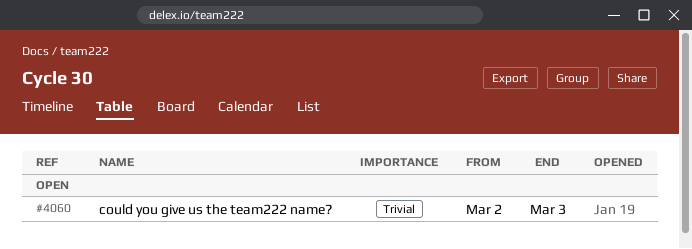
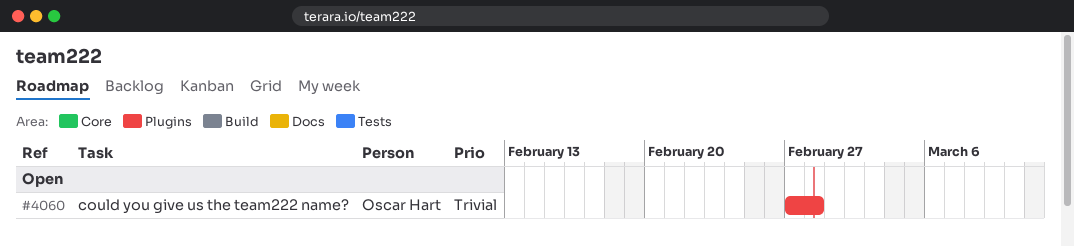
#4060, start: Mar 2 -> Feb 27
#4060, due: Mar 3 -> Feb 28

